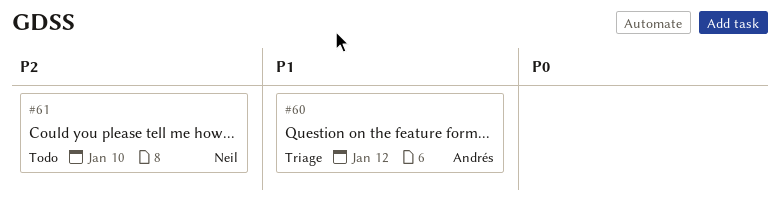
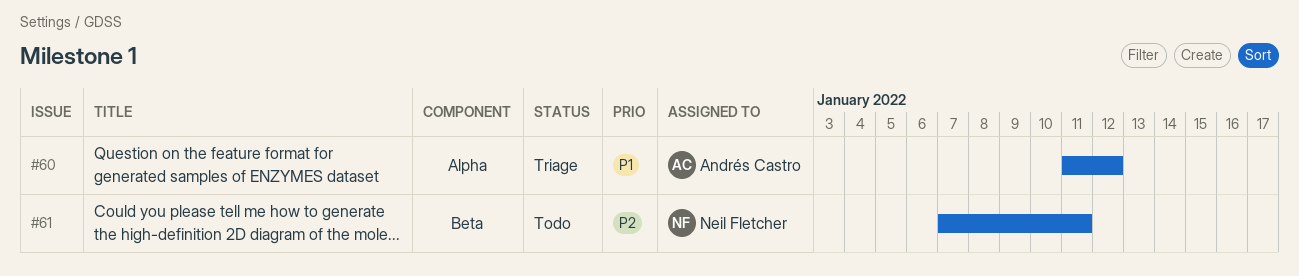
#61, due: Jan 10 -> Jan 11

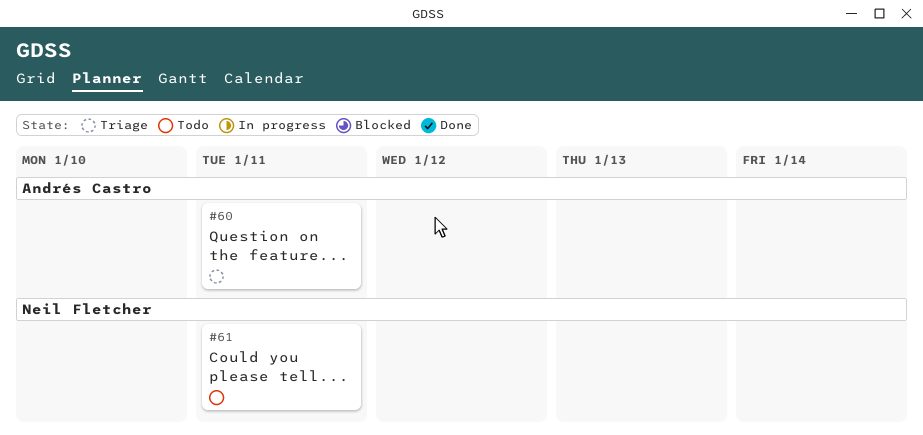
#60, due: Jan 12 -> Jan 11

